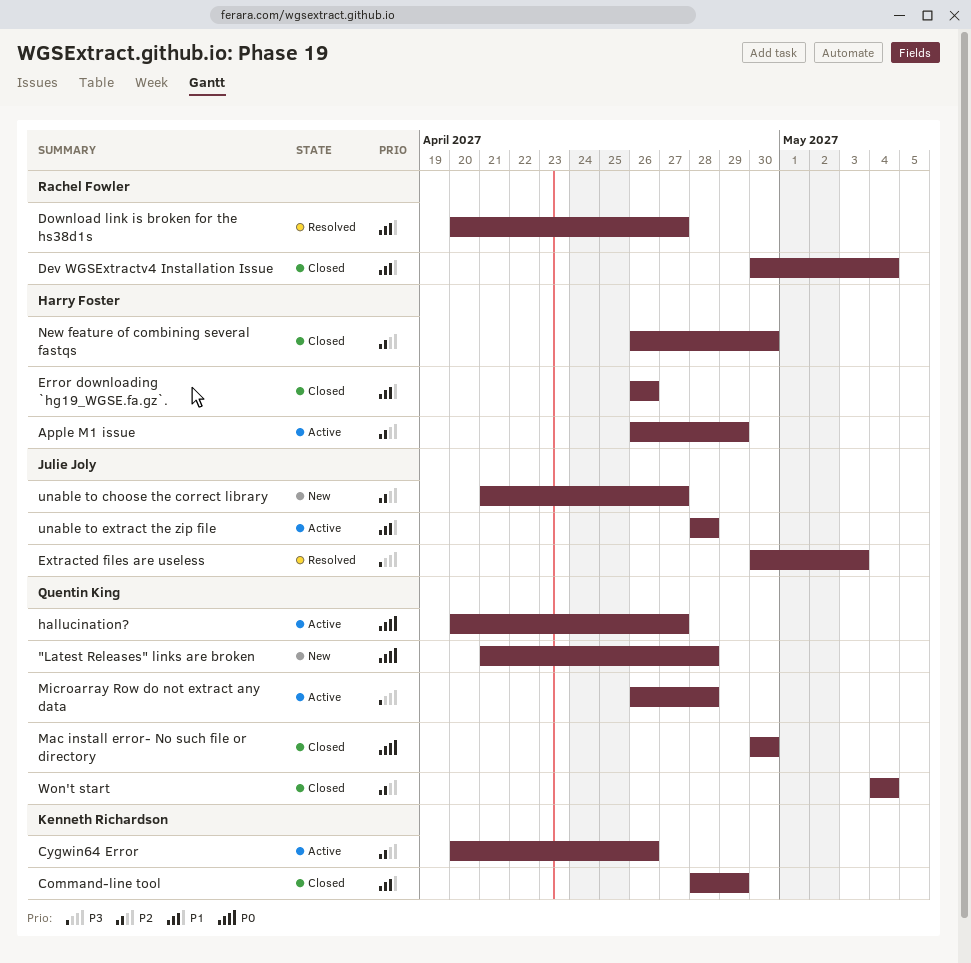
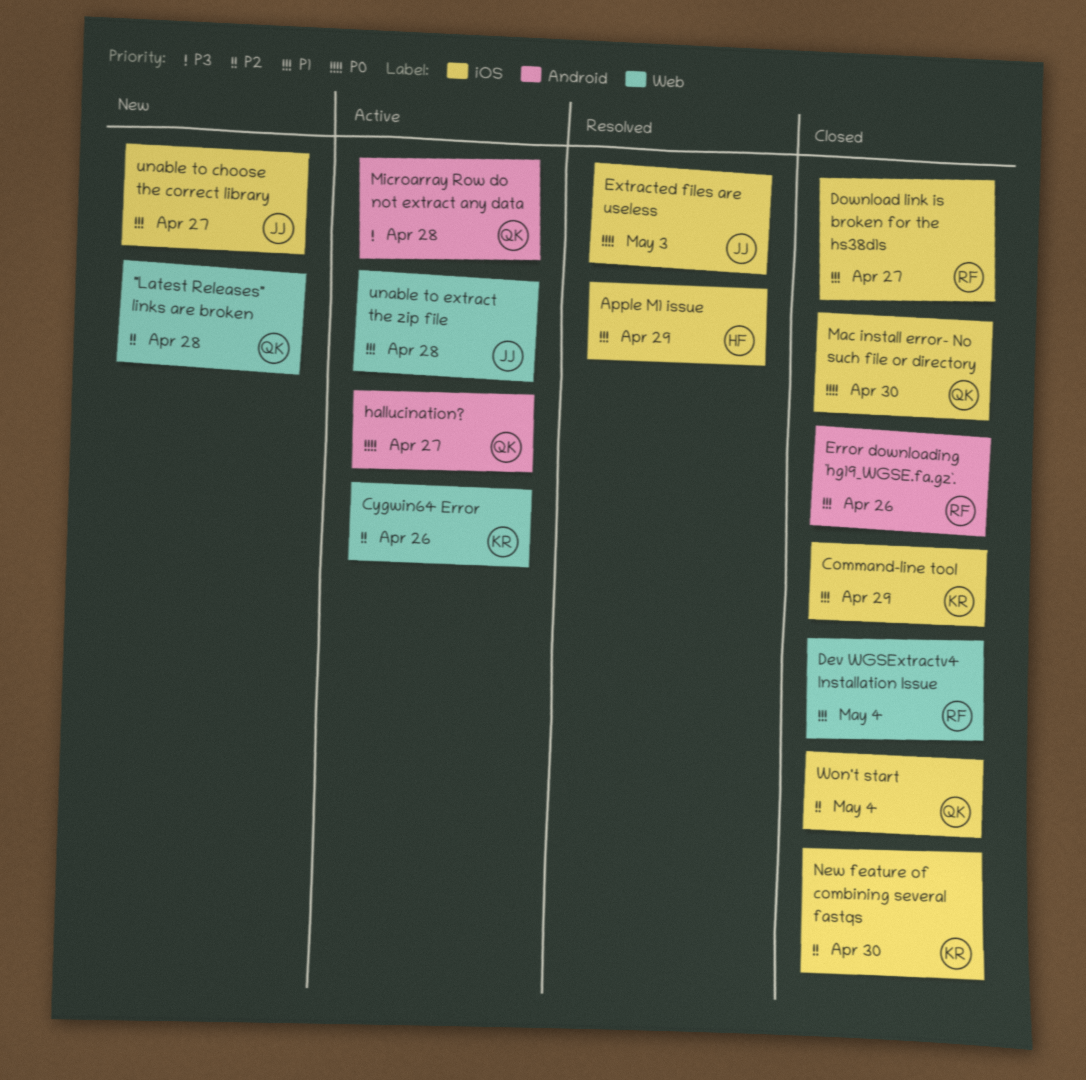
"Latest Releases" links are broken, priority: P0 -> P2
Apple M1 issue, status: Active -> Resolved
Apple M1 issue, priority: P2 -> P1
Download link is broken for the hs38d1s, status: Resolved -> Closed
Error downloading `hg19_WGSE.fa.gz`., owner: Harry Foster -> Rachel Fowler
Extracted files are useless, priority: P3 -> P0
New feature of combining several fastqs, owner: Harry Foster -> Kenneth Richardson
unable to choose the correct library, priority: P2 -> P1

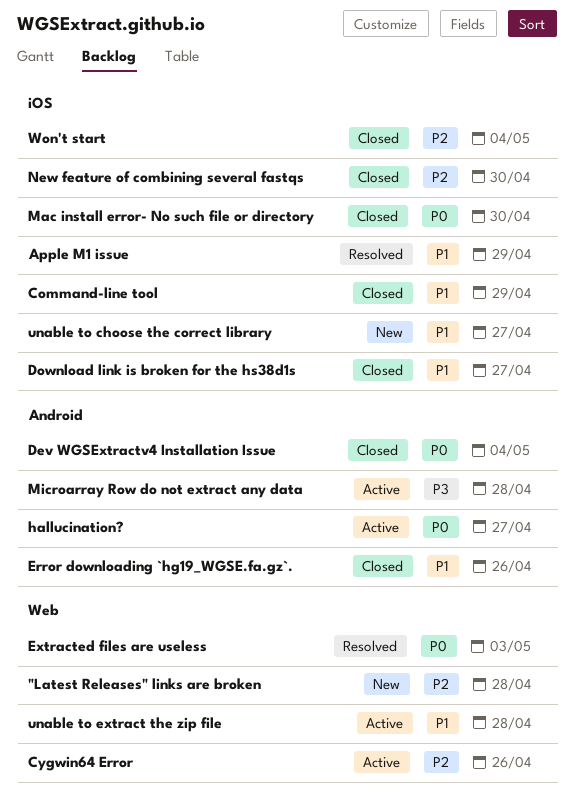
Dev WGSExtractv4 Installation Issue, priority: P1 -> P0
Dev WGSExtractv4 Installation Issue, label: Web -> Android
Extracted files are useless, label: iOS -> Web

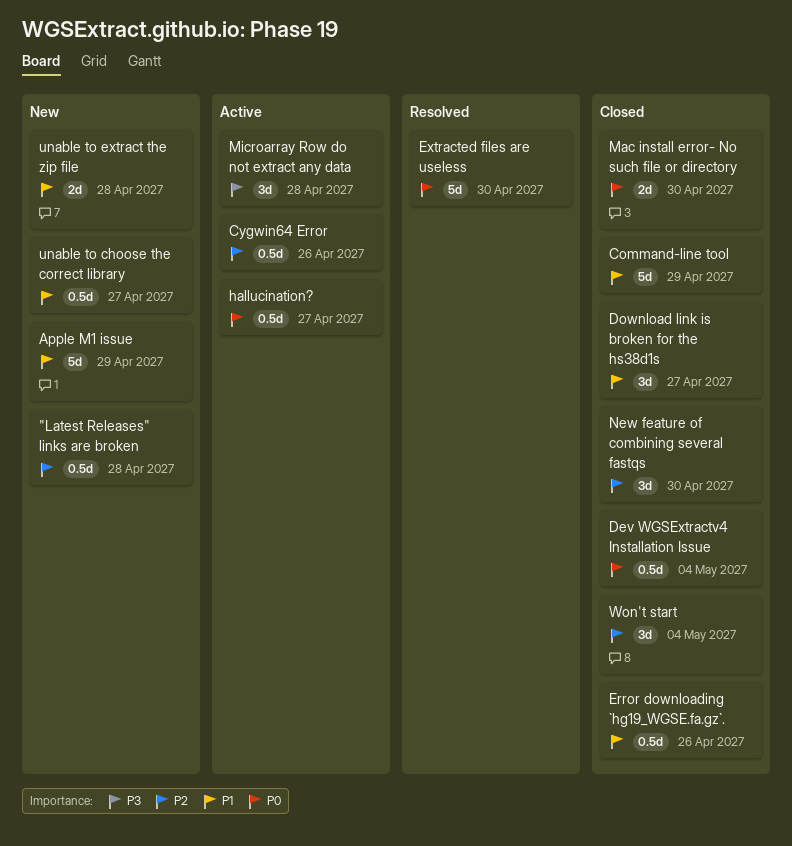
Apple M1 issue, status: Resolved -> New
Extracted files are useless, due: May 3 -> Apr 30
unable to extract the zip file, status: Active -> New

